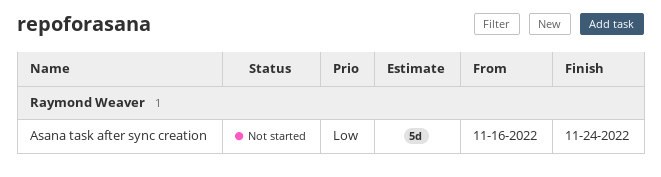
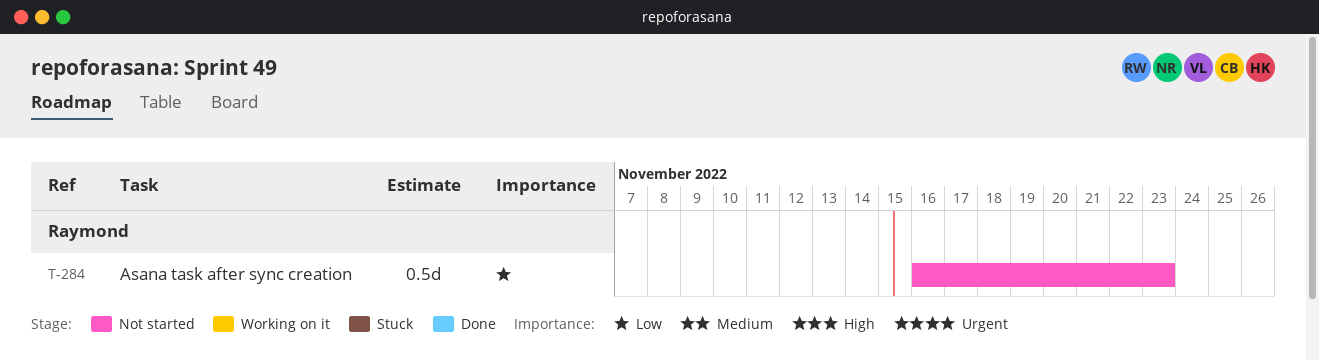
Asana task after sync creation, estimate: 5d -> 0.5d
Asana task after sync creation, due: Nov 24 -> Nov 23

